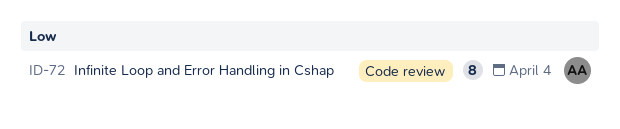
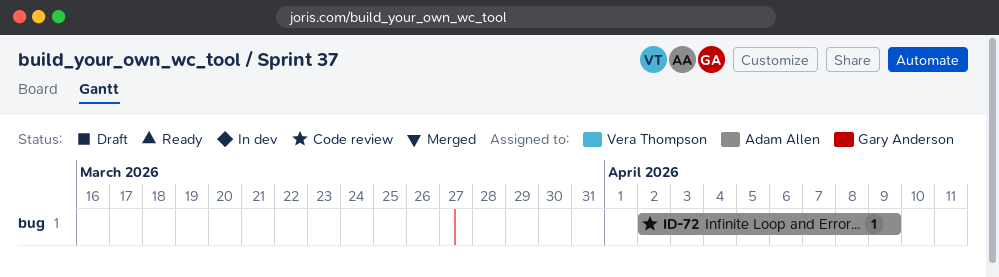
ID-72, estimate: 8 -> 1
ID-72, due: Apr 4 -> Apr 9

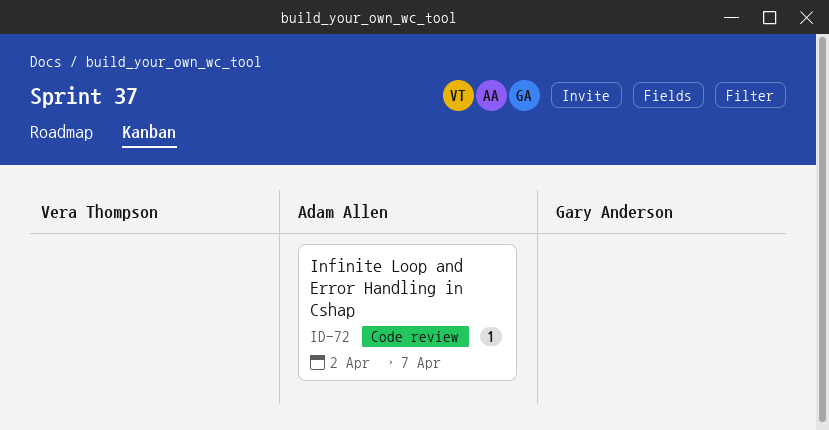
ID-72, due: Apr 9 -> Apr 7

